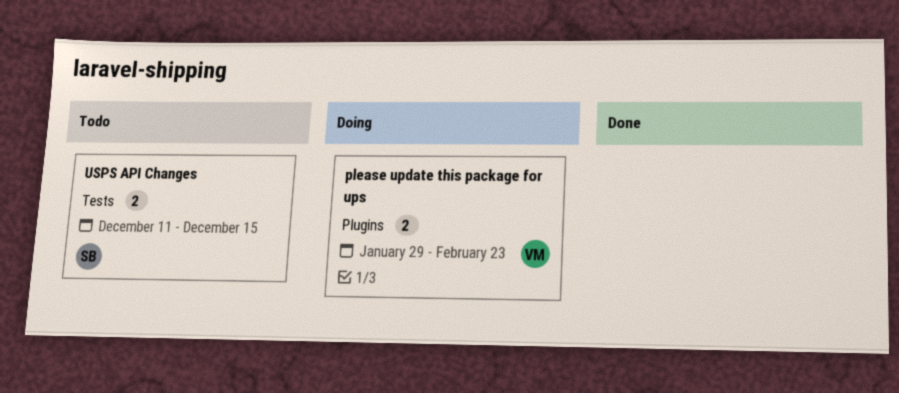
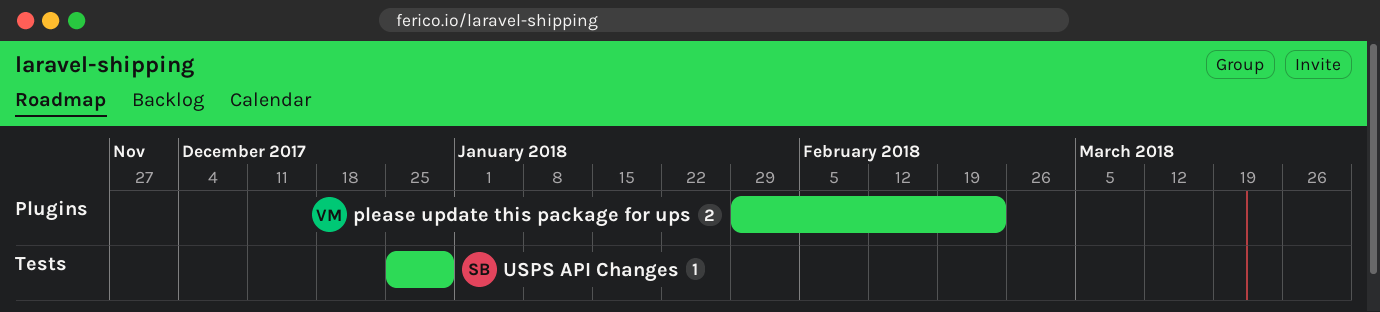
USPS API Changes, estimate: 2 -> 1
USPS API Changes, start: Dec 11 -> Dec 25
USPS API Changes, due: Dec 15 -> Dec 29

